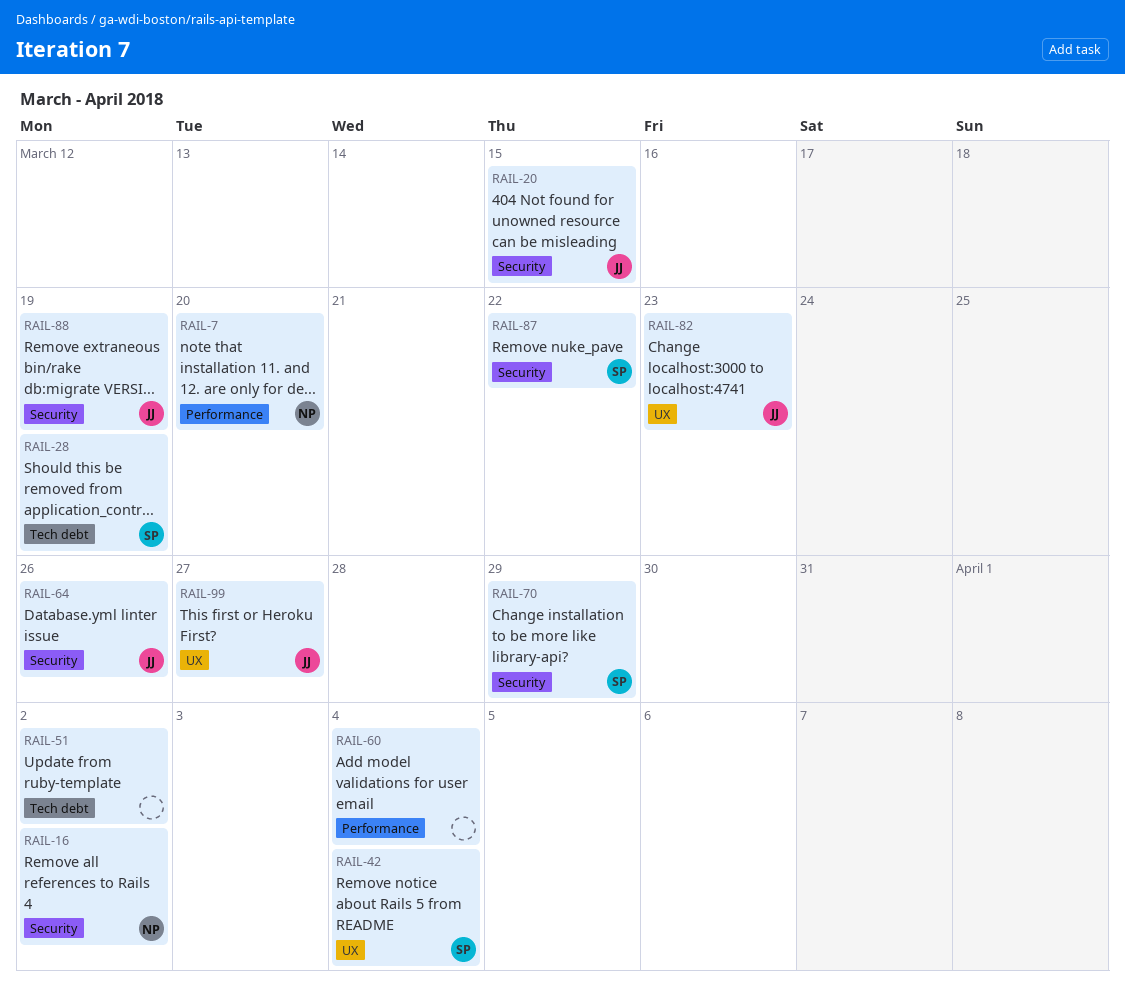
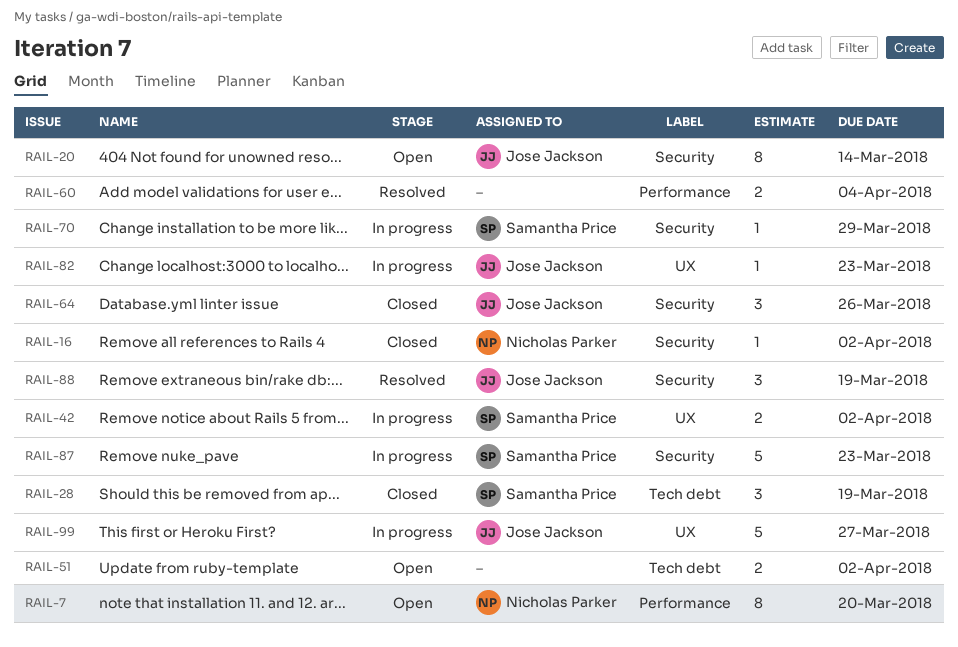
RAIL-20, due: Mar 15 -> Mar 14
RAIL-42, due: Apr 4 -> Apr 2
RAIL-87, due: Mar 22 -> Mar 23

